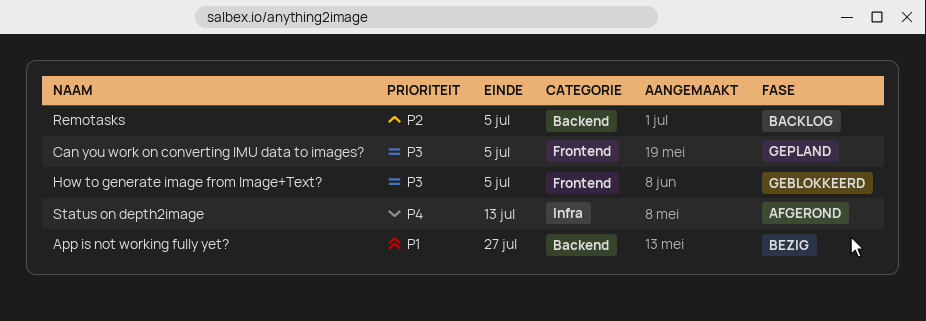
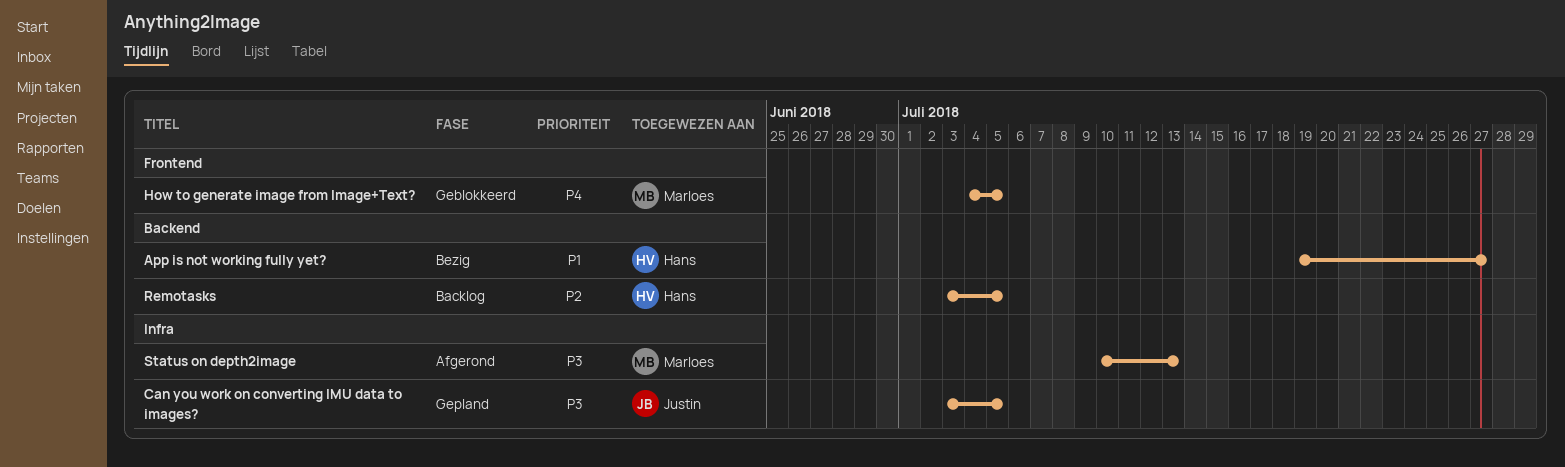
Can you work on converting IMU data to images?, label: Frontend -> Infra
How to generate image from Image+Text?, priority: P3 -> P4
Status on depth2image, priority: P4 -> P3

